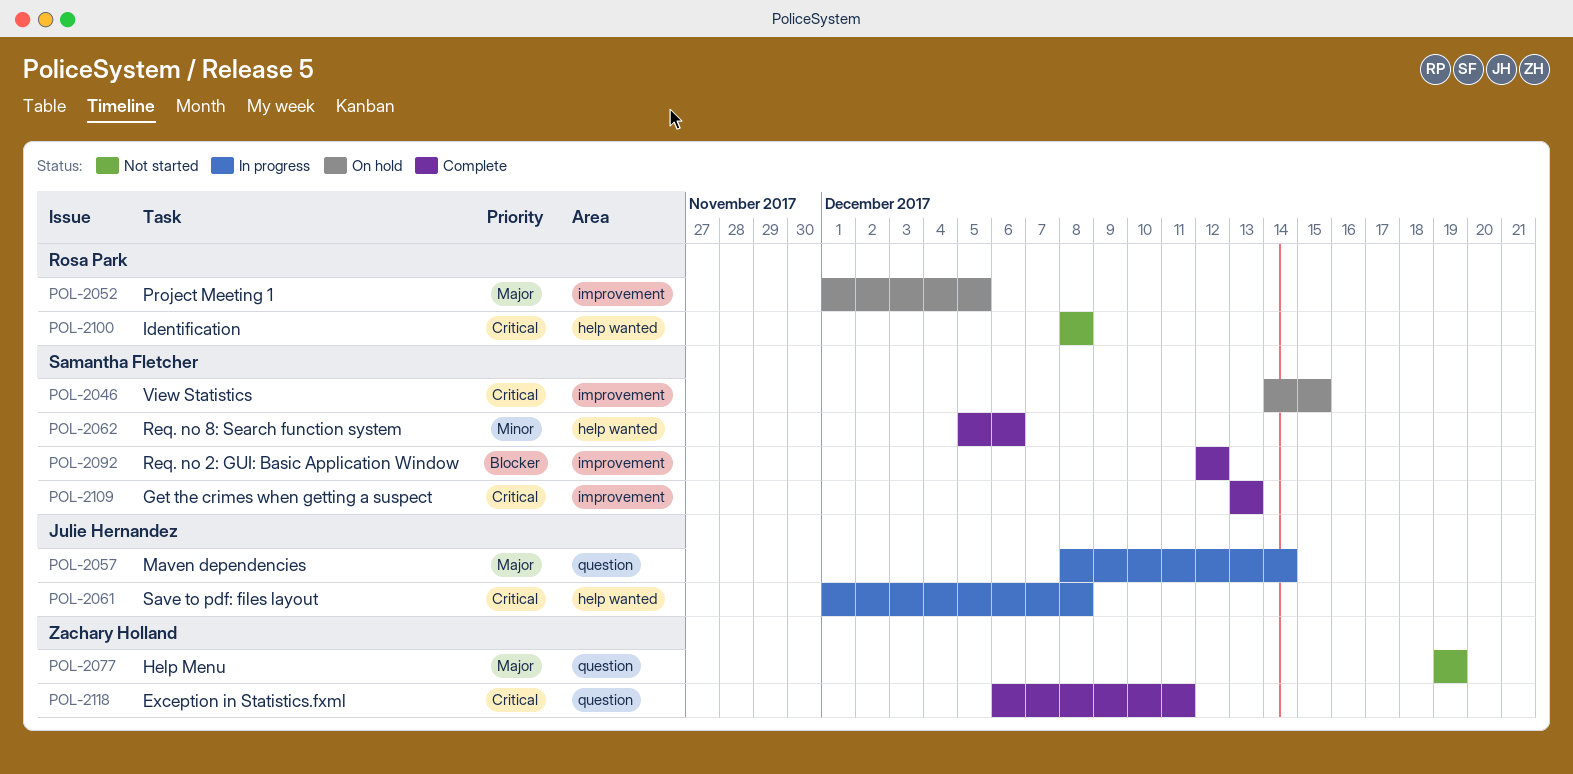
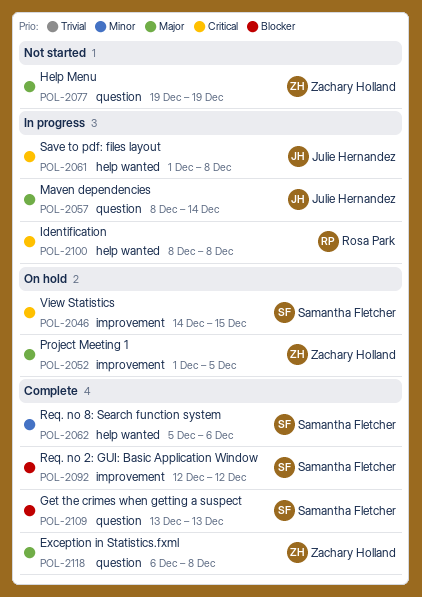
POL-2052, owner: Rosa Park -> Zachary Holland
POL-2100, status: Not started -> In progress
POL-2109, priority: Critical -> Blocker
POL-2109, label: improvement -> question
POL-2118, priority: Critical -> Major
POL-2118, due: Dec 11 -> Dec 8

